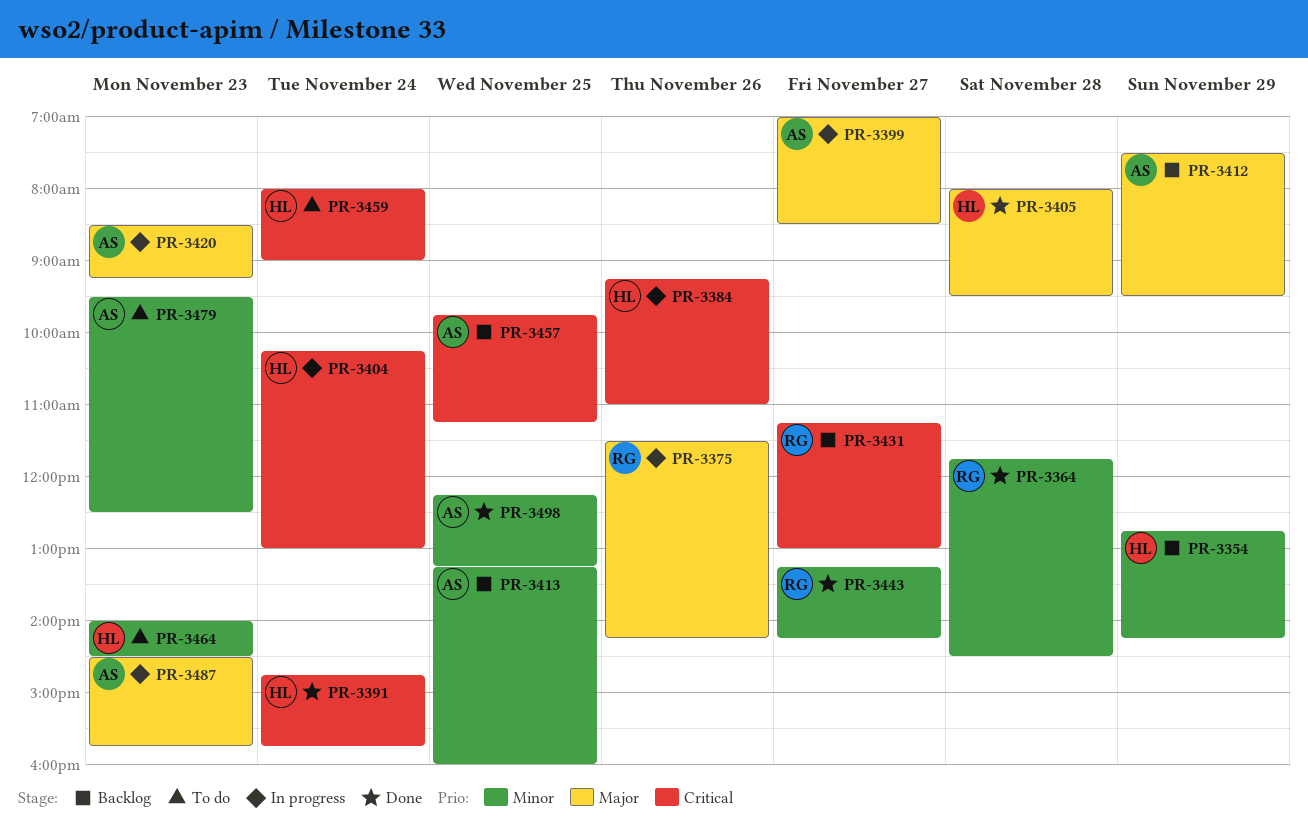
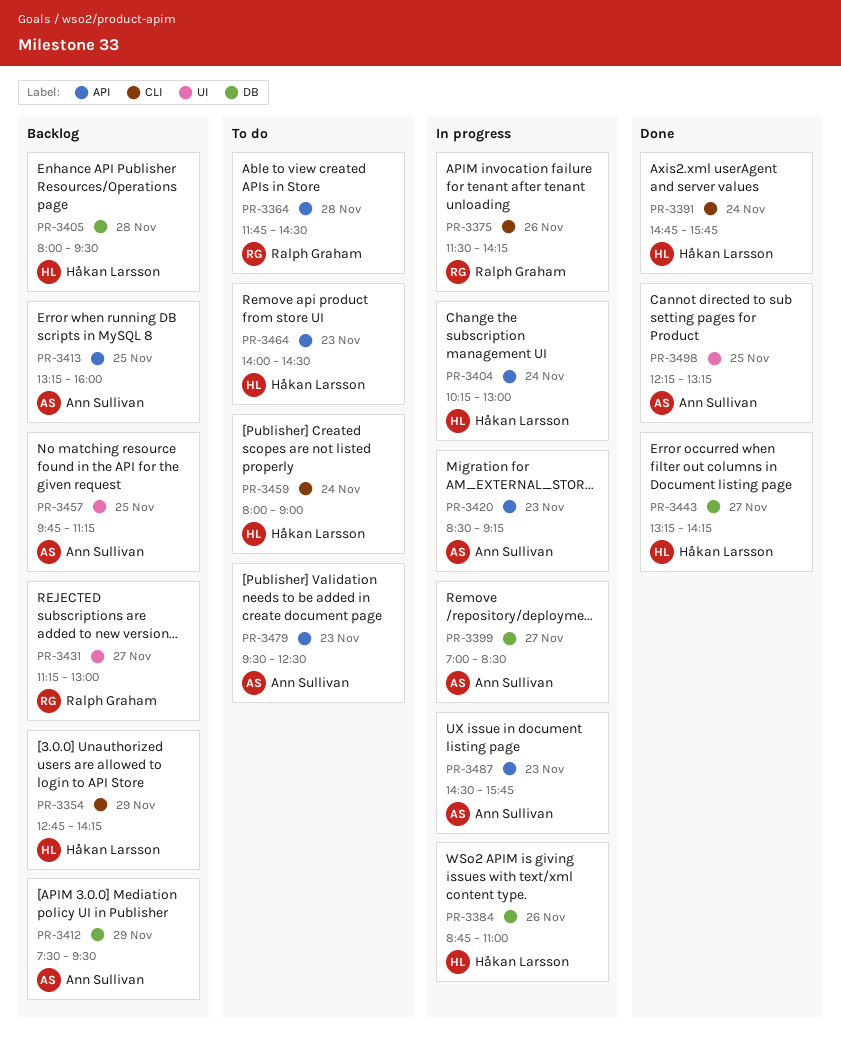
PR-3364, status: Done -> To do
PR-3384, begins: 09:15 -> 08:45
PR-3405, status: Done -> Backlog
PR-3443, owner: Ralph Graham -> Håkan Larsson

